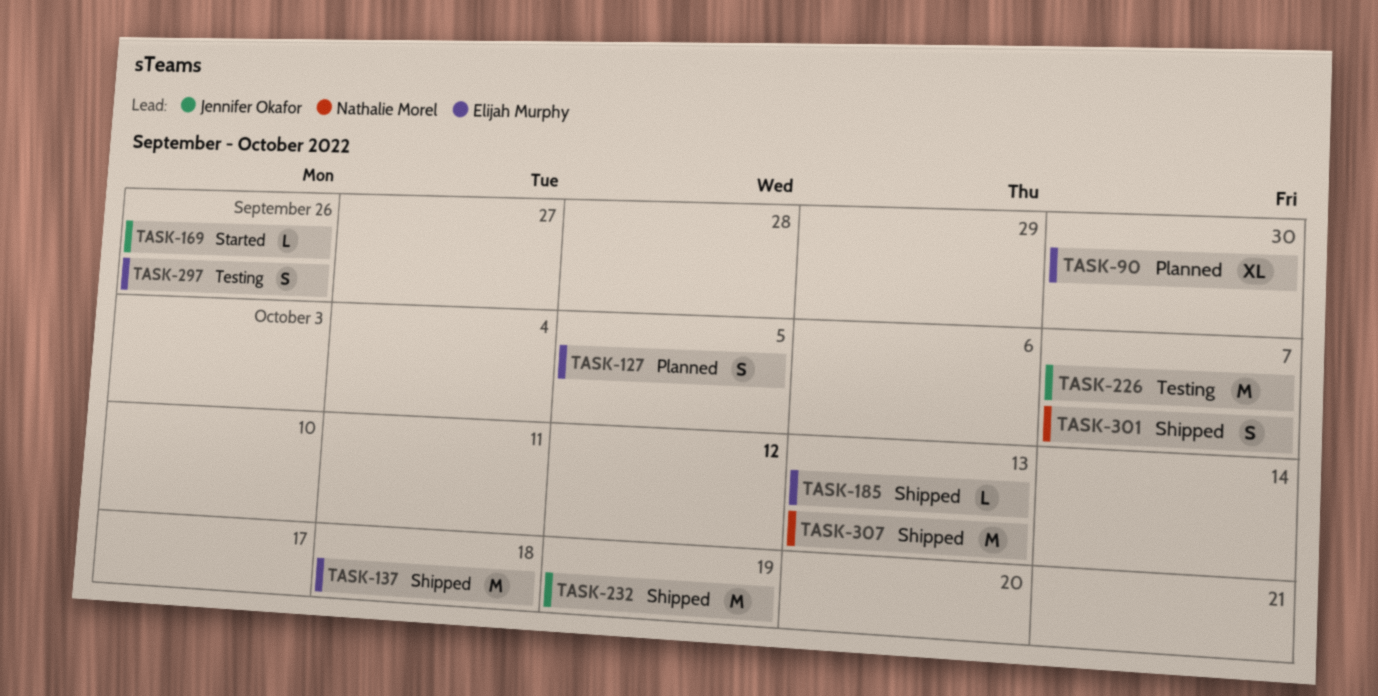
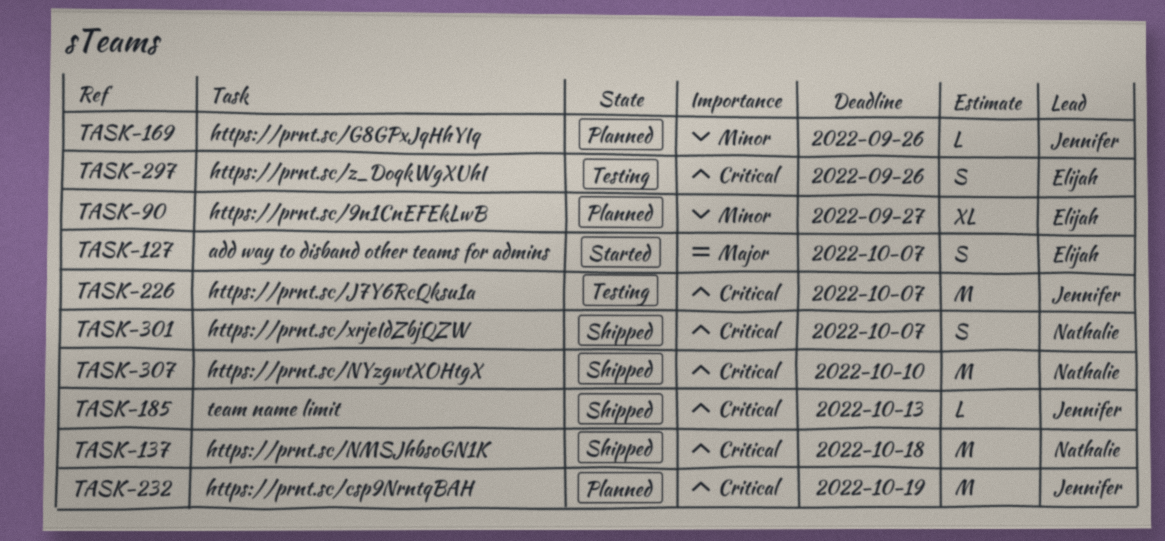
TASK-90, due: Sep 30 -> Sep 27
TASK-127, status: Planned -> Started
TASK-127, due: Oct 5 -> Oct 7
TASK-137, owner: Elijah Murphy -> Nathalie Morel
TASK-169, status: Started -> Planned
TASK-185, owner: Elijah Murphy -> Jennifer Okafor
TASK-232, status: Shipped -> Planned
TASK-307, due: Oct 13 -> Oct 10

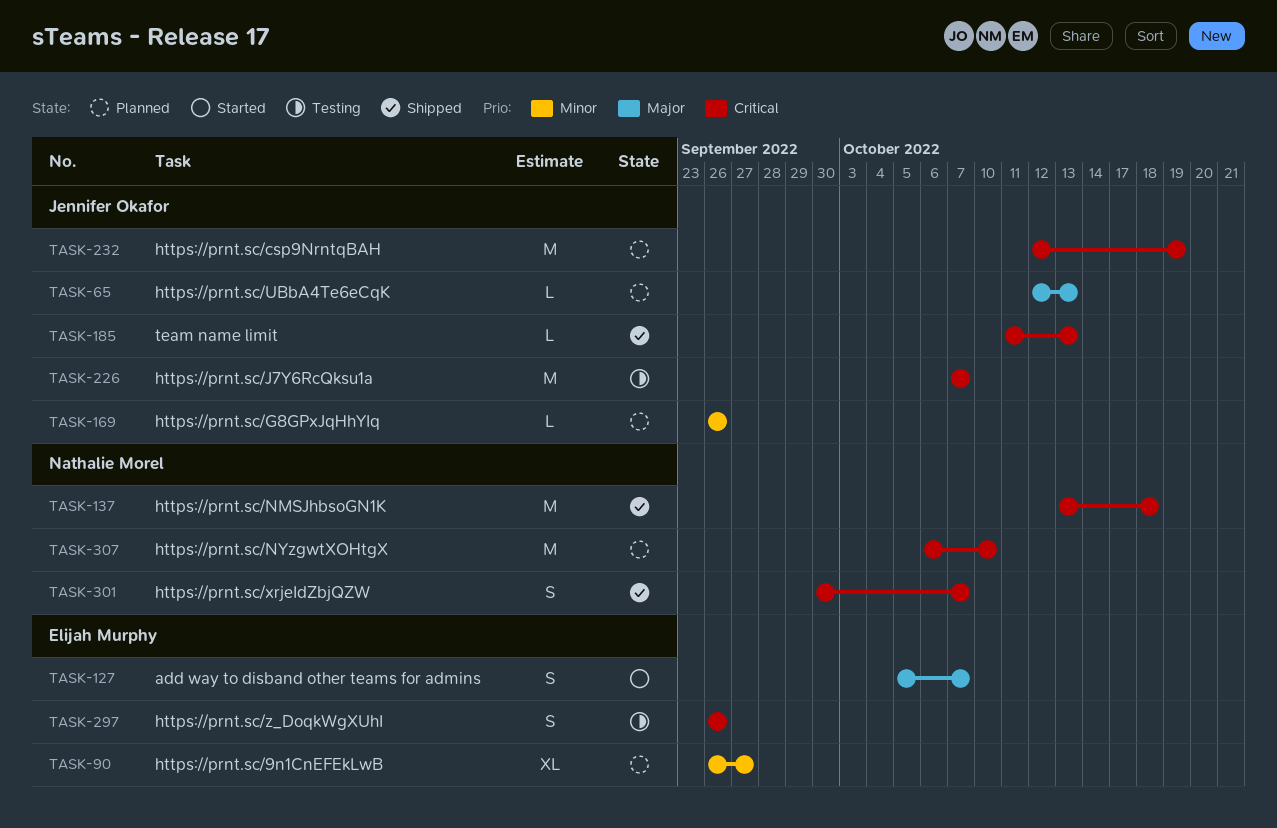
TASK-65: none -> present
TASK-307, status: Shipped -> Planned

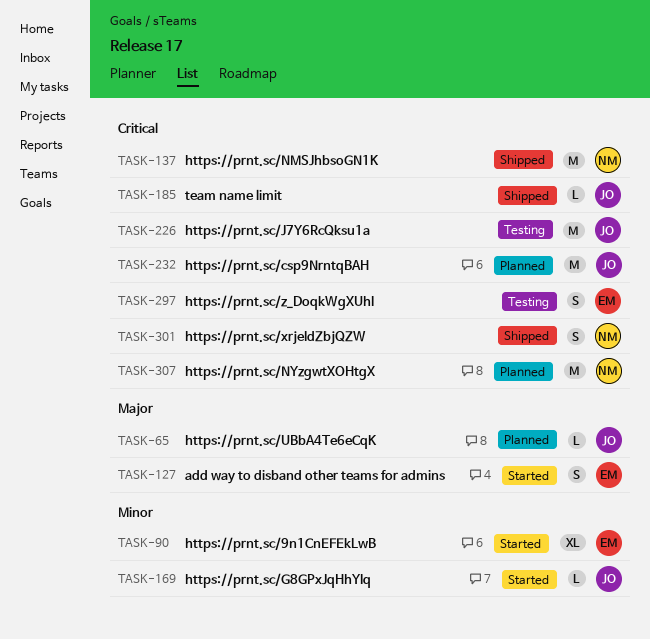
TASK-90, status: Planned -> Started
TASK-169, status: Planned -> Started

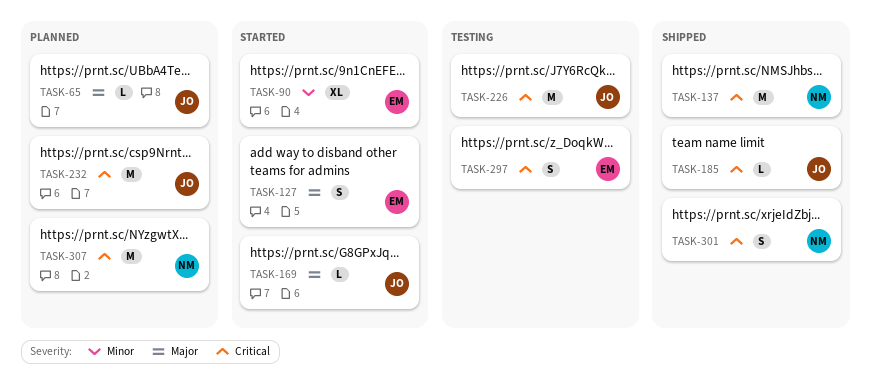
TASK-169, priority: Minor -> Major

